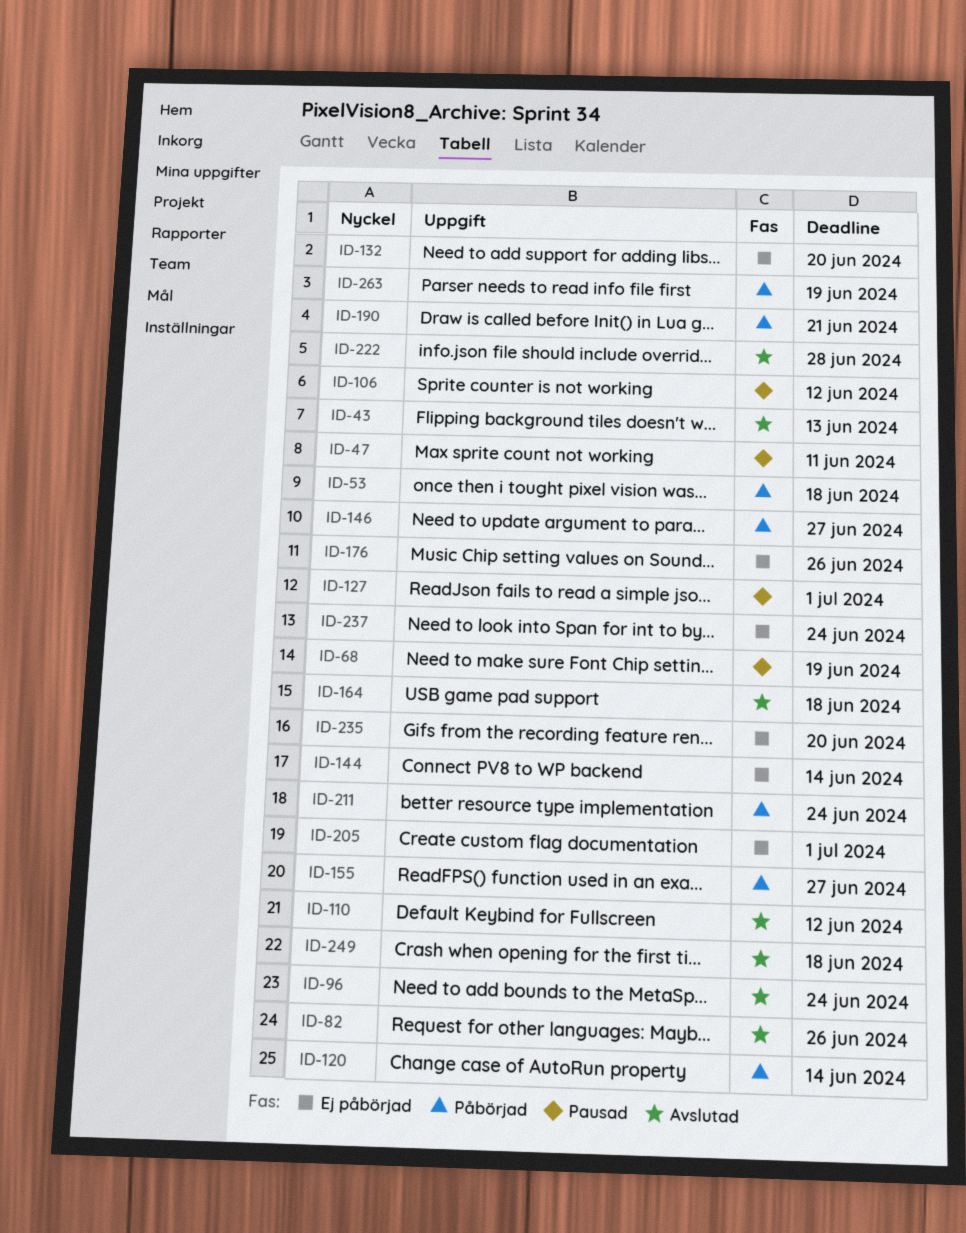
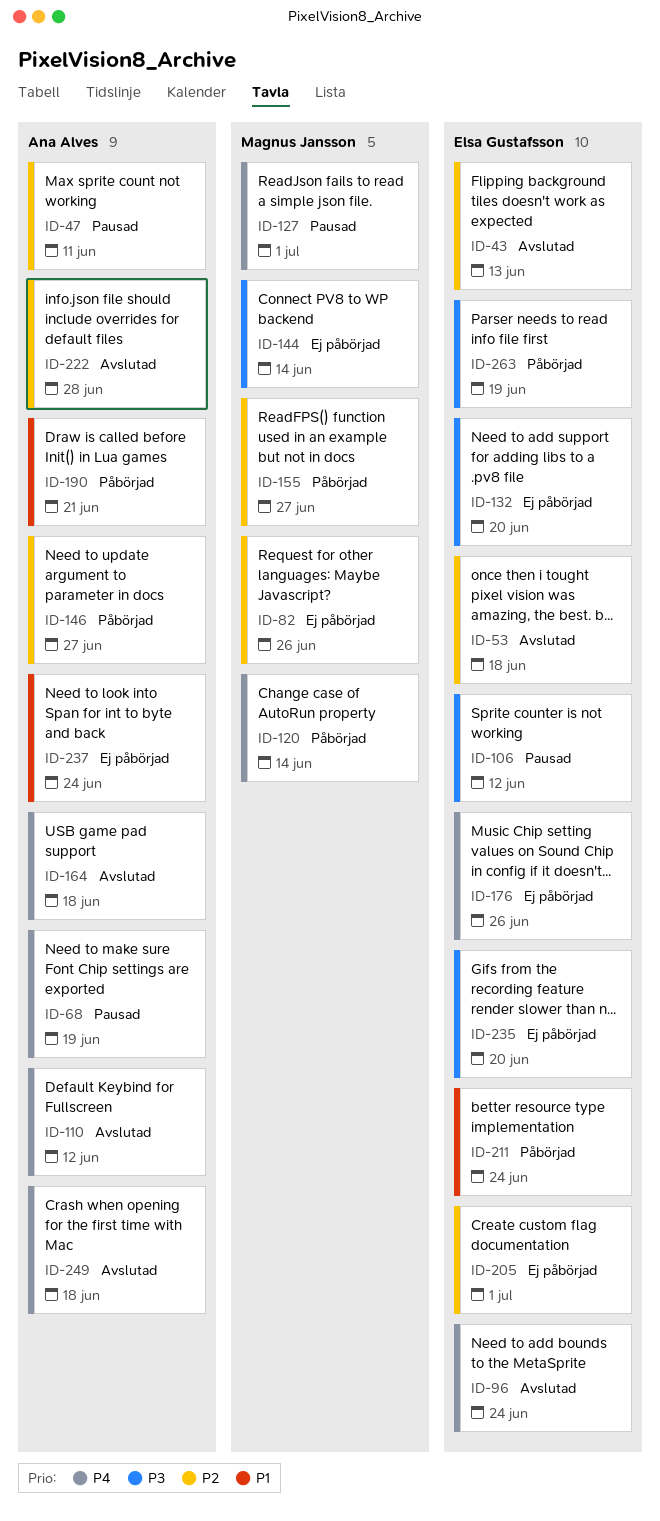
ID-53, status: Påbörjad -> Avslutad
ID-82, status: Avslutad -> Ej påbörjad

